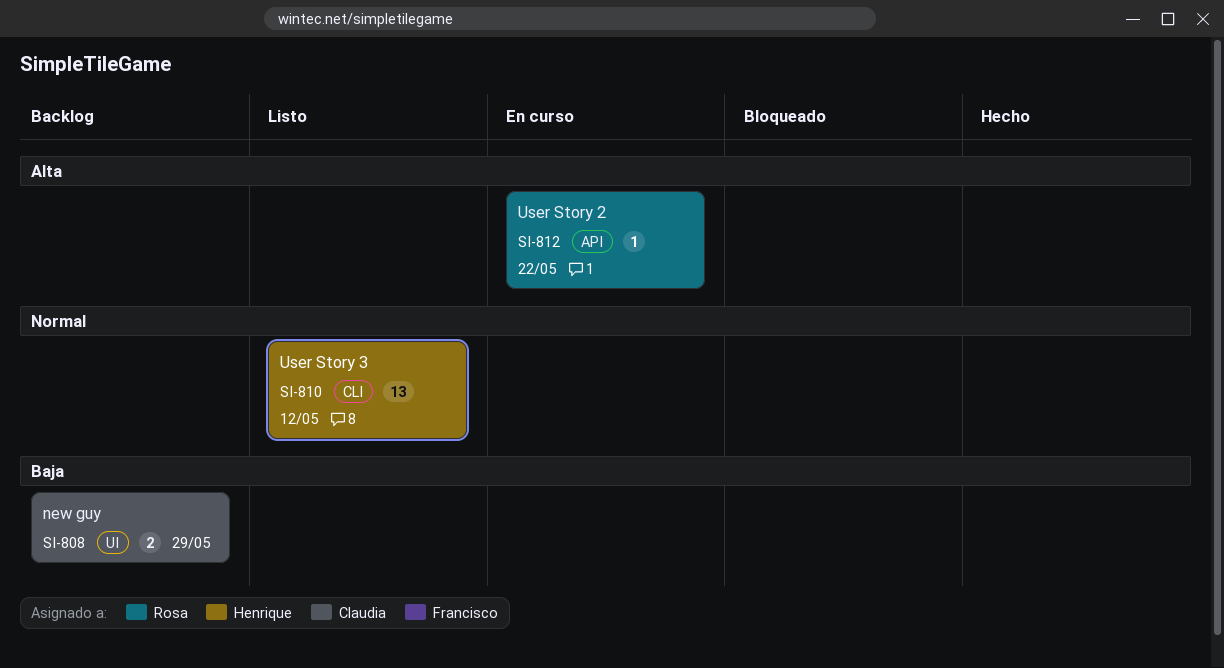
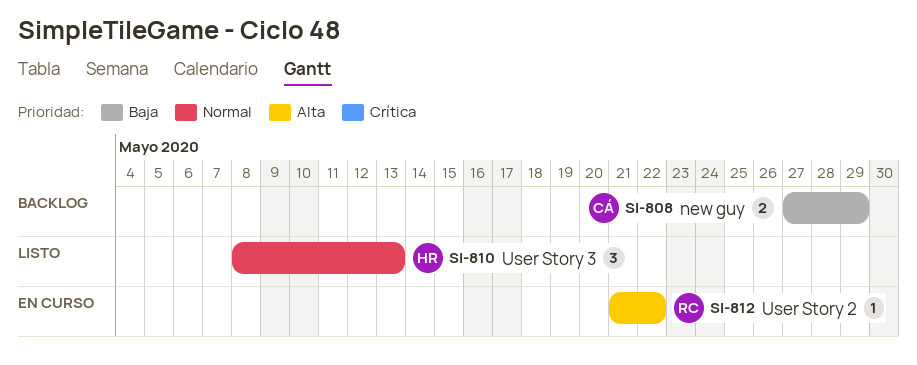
SI-810, estimate: 13 -> 3
SI-810, due: May 12 -> May 13

